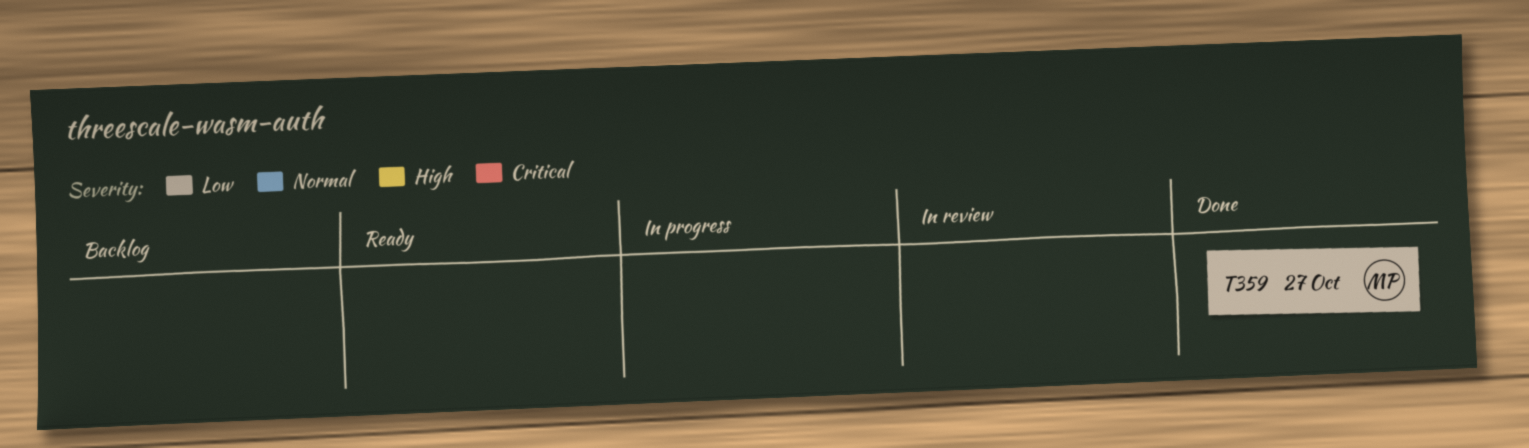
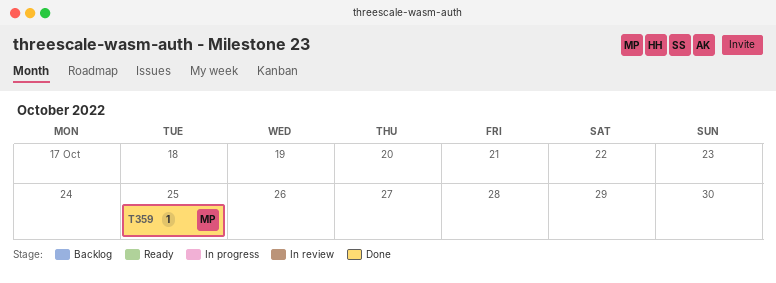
T359, due: Oct 27 -> Oct 25

